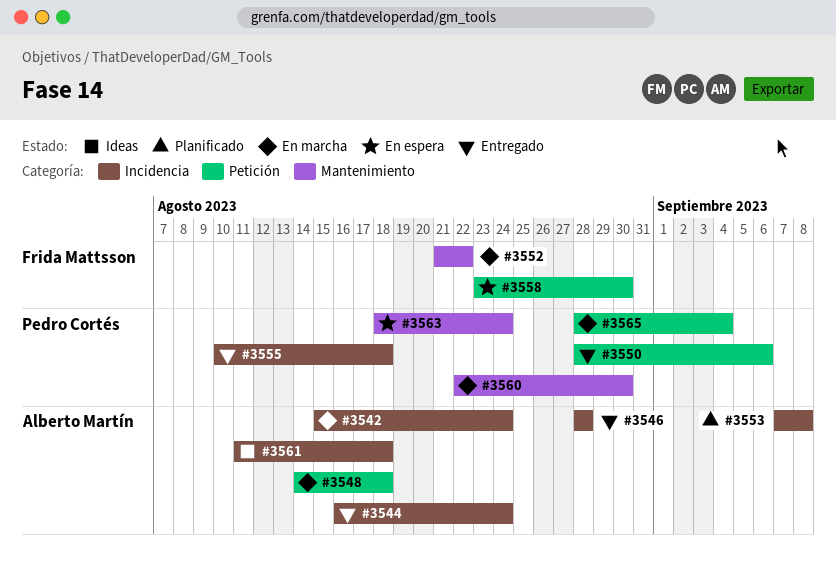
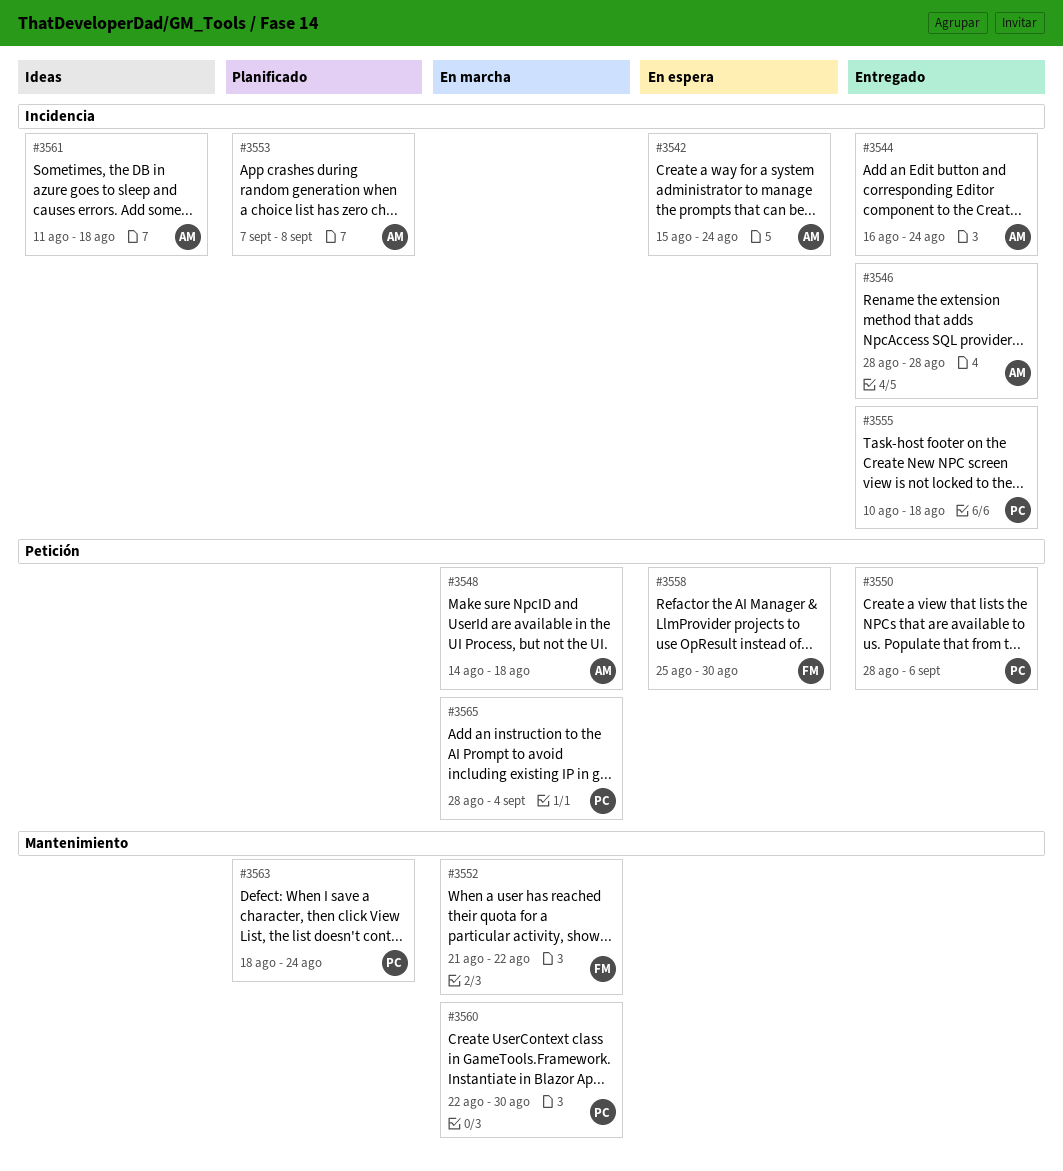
#3542, status: En marcha -> En espera
#3558, start: Aug 23 -> Aug 25
#3563, status: En espera -> Planificado

